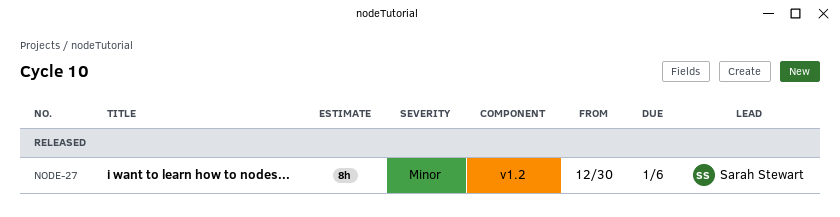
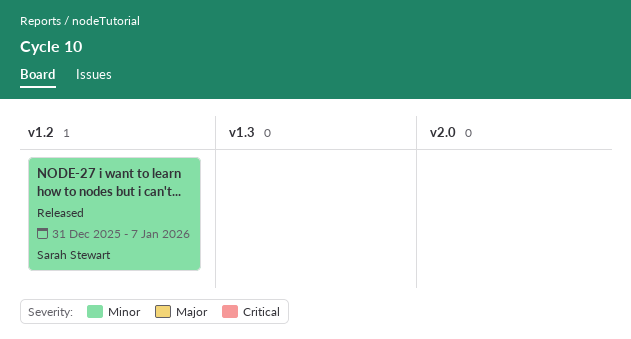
NODE-27, start: Dec 30 -> Dec 31
NODE-27, due: Jan 6 -> Jan 7

